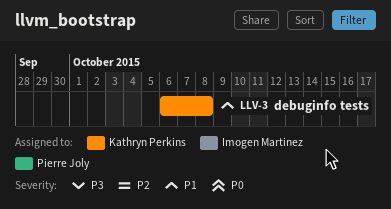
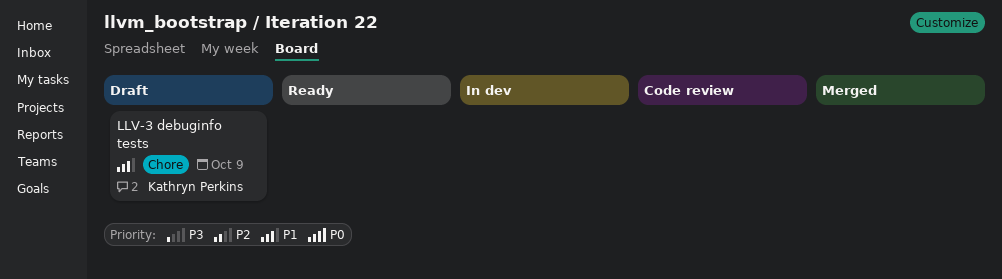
LLV-3, due: Oct 8 -> Oct 9

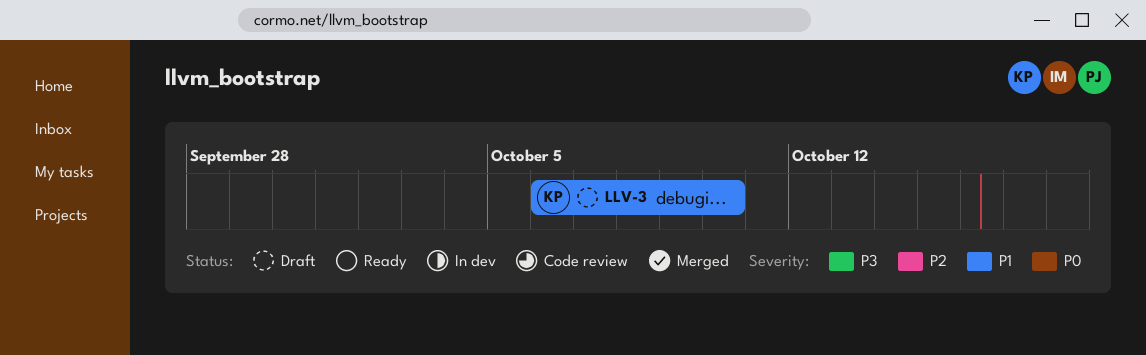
LLV-3, due: Oct 9 -> Oct 10

